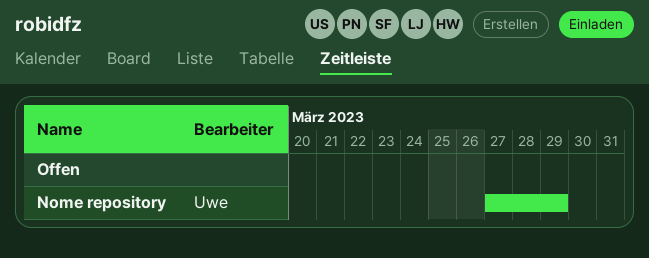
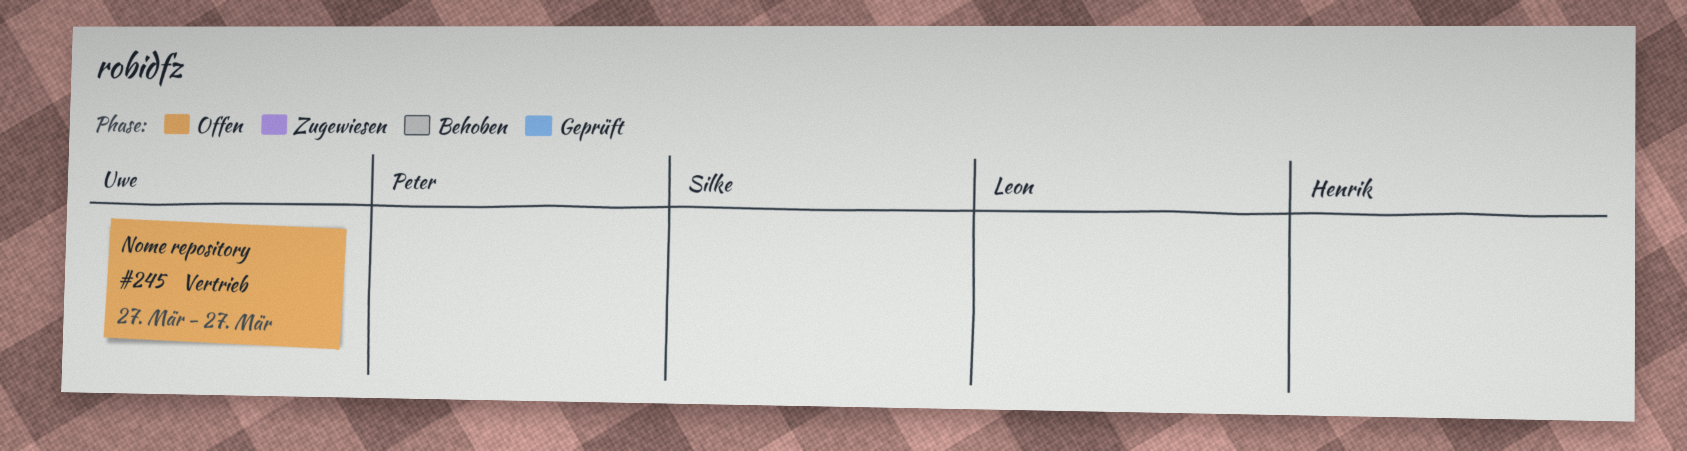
Nome repository, due: Mar 29 -> Mar 27

